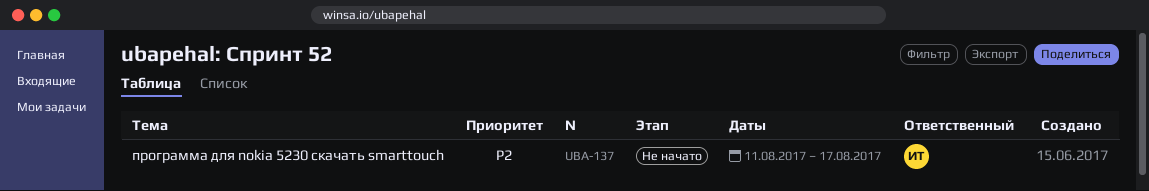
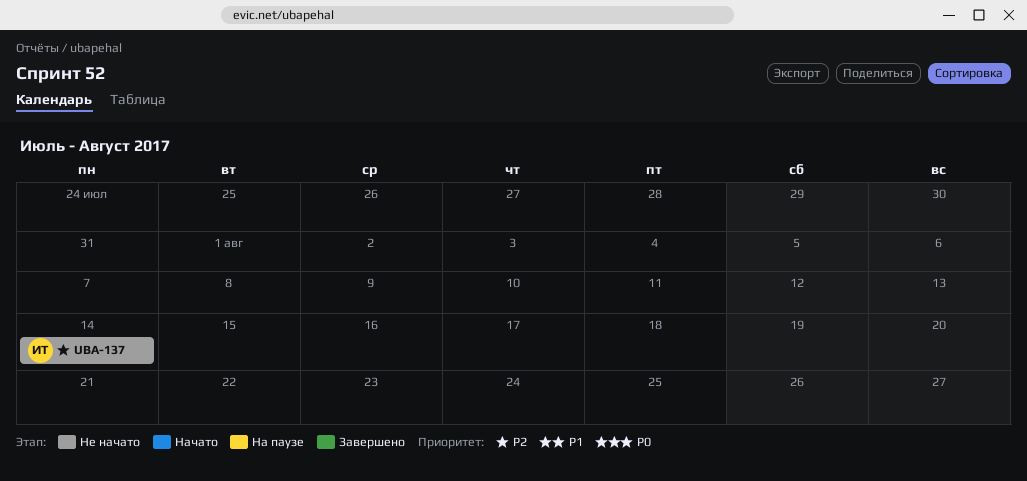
UBA-137, start: Aug 11 -> Aug 14
UBA-137, due: Aug 17 -> Aug 14

